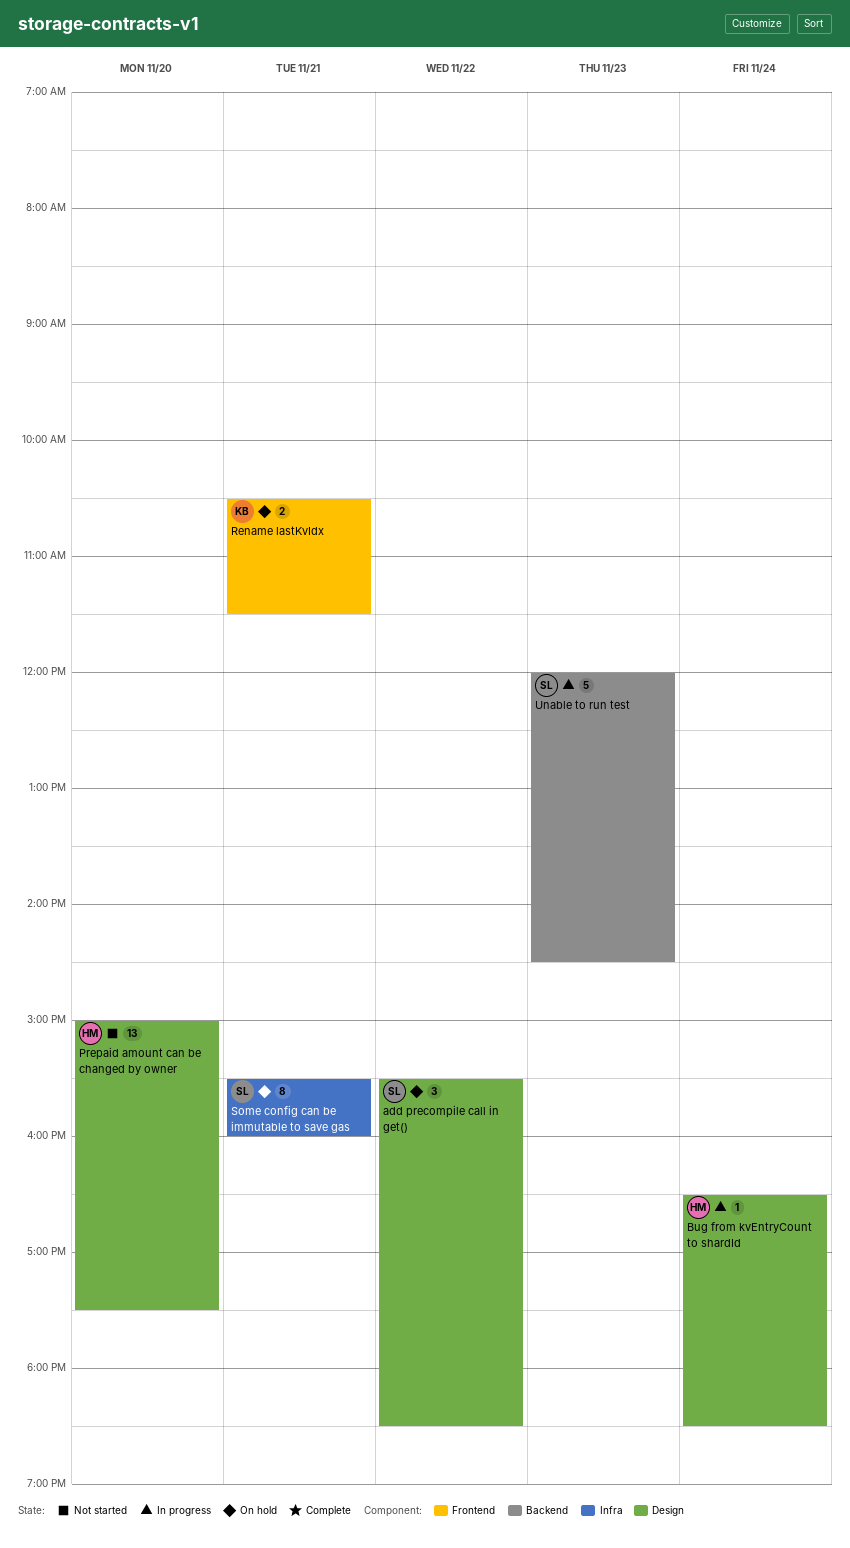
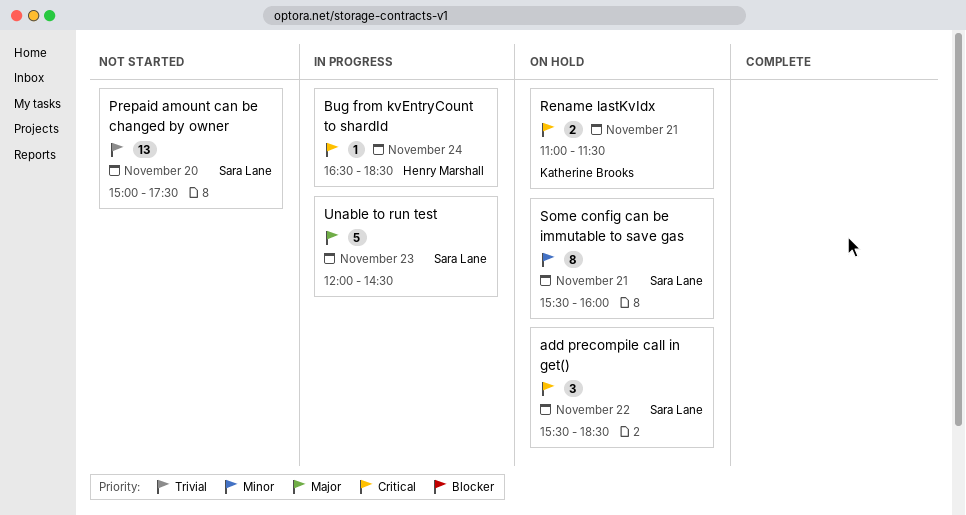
Prepaid amount can be changed by owner, owner: Henry Marshall -> Sara Lane
Rename lastKvIdx, begins: 10:30 -> 11:00

